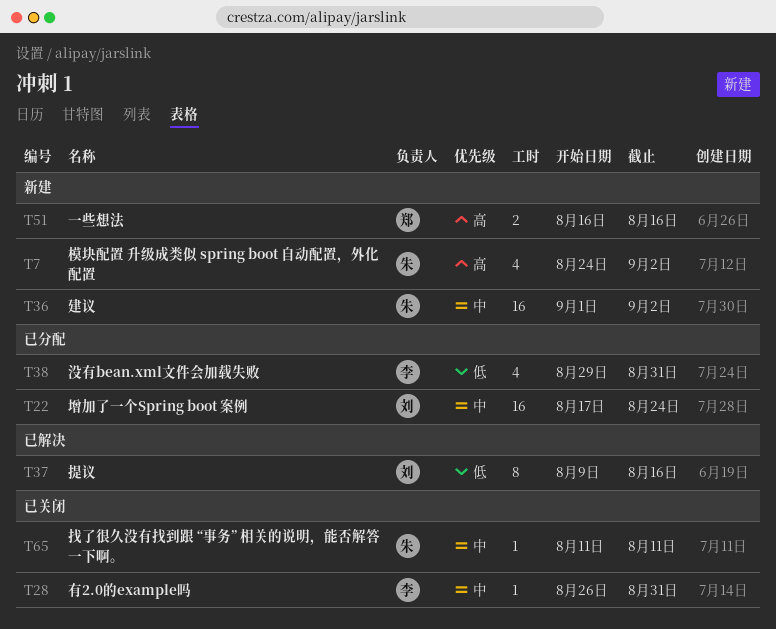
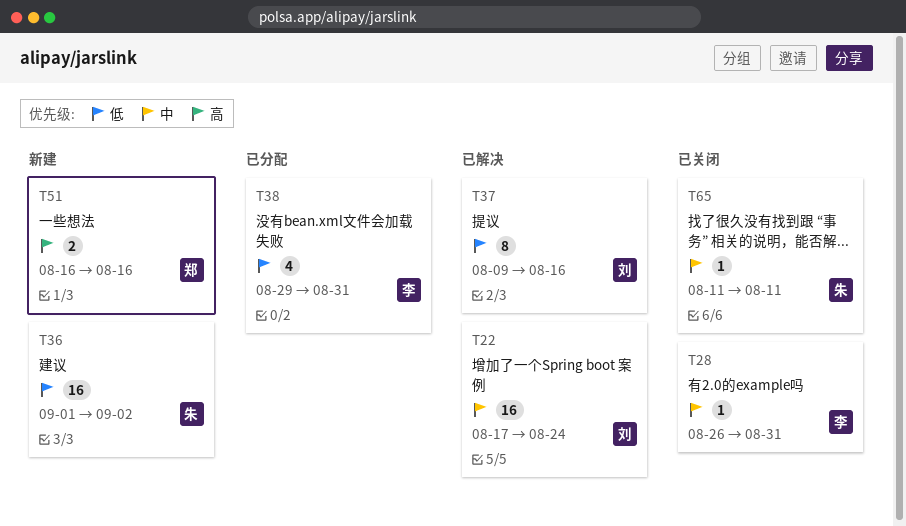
T7: present -> none
T22, status: 已分配 -> 已解决
T36, priority: 中 -> 低

